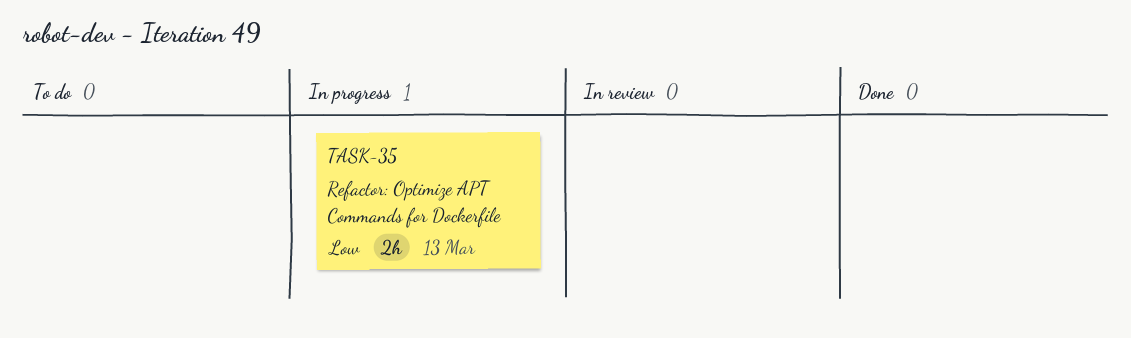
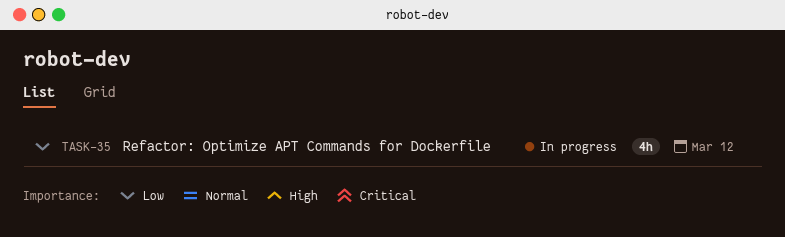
TASK-35, estimate: 2h -> 4h
TASK-35, due: Mar 13 -> Mar 12

